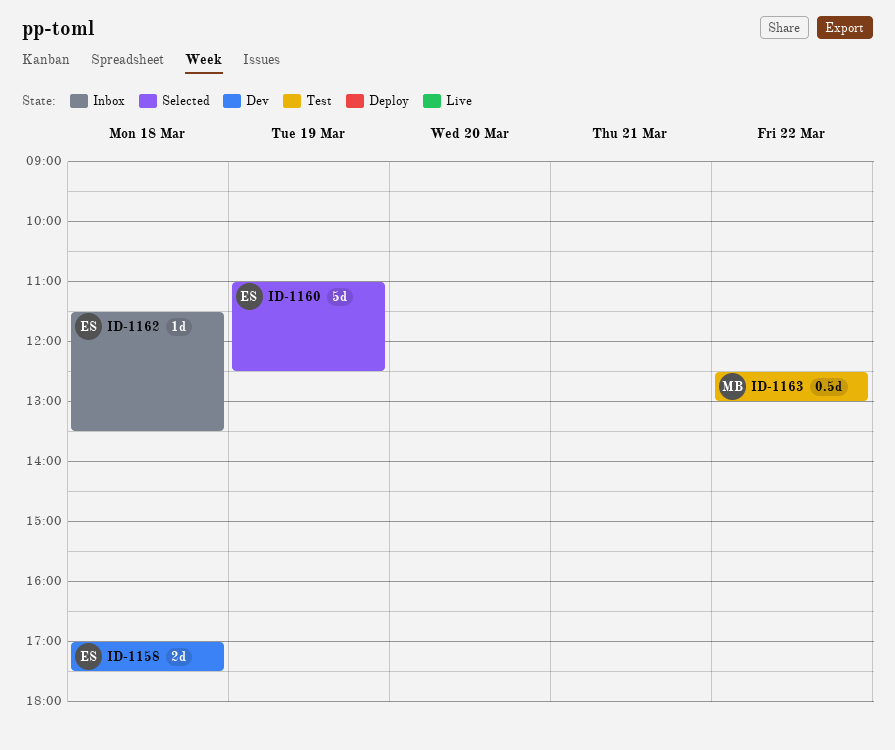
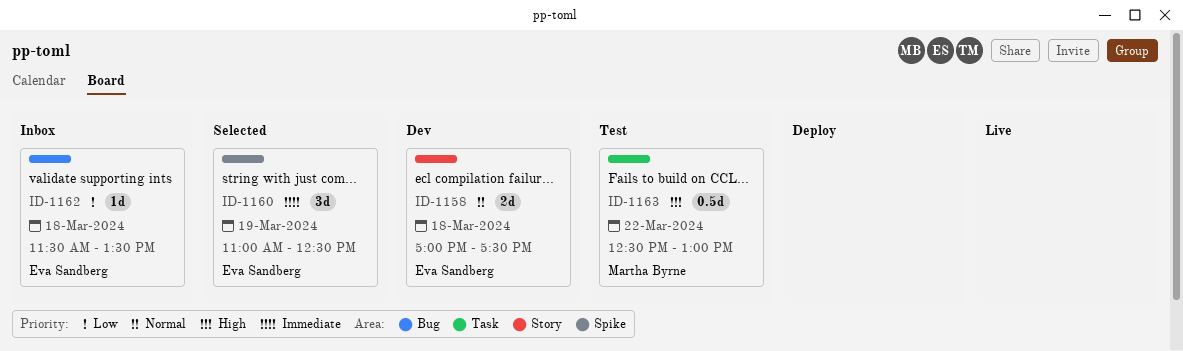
ID-1160, estimate: 5d -> 3d

